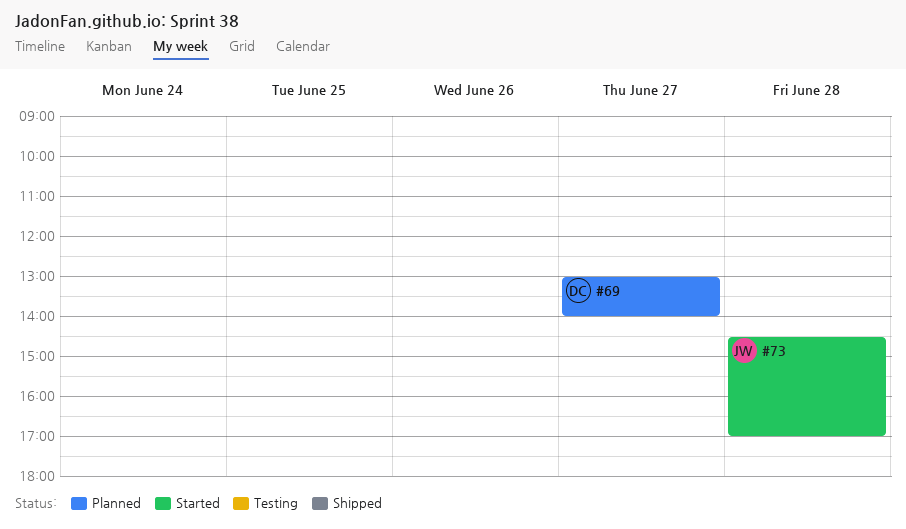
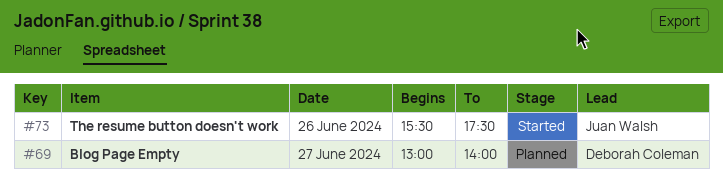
#73, day: Jun 28 -> Jun 26
#73, begins: 14:30 -> 15:30
#73, ends: 17:00 -> 17:30

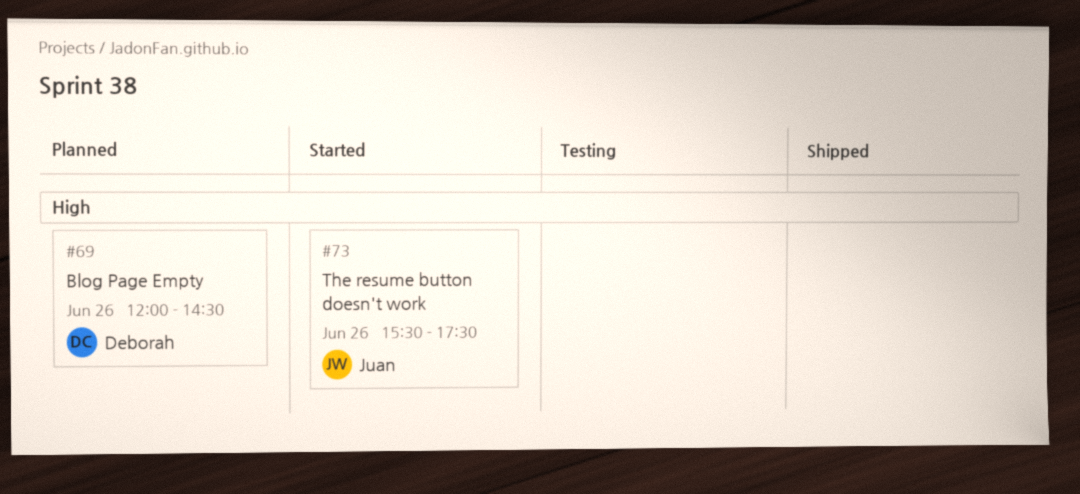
#69, day: Jun 27 -> Jun 26
#69, begins: 13:00 -> 12:00
#69, ends: 14:00 -> 14:30

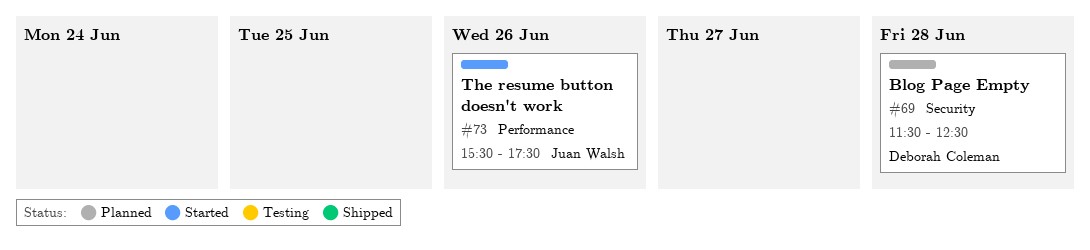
#69, day: Jun 26 -> Jun 28
#69, begins: 12:00 -> 11:30
#69, ends: 14:30 -> 12:30

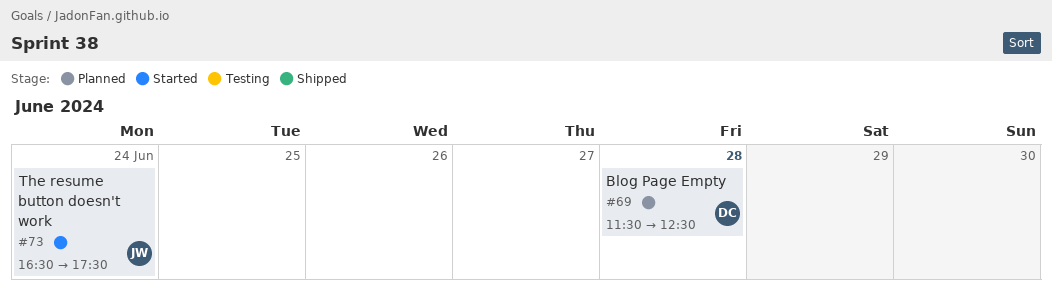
#73, day: Jun 26 -> Jun 24
#73, begins: 15:30 -> 16:30

